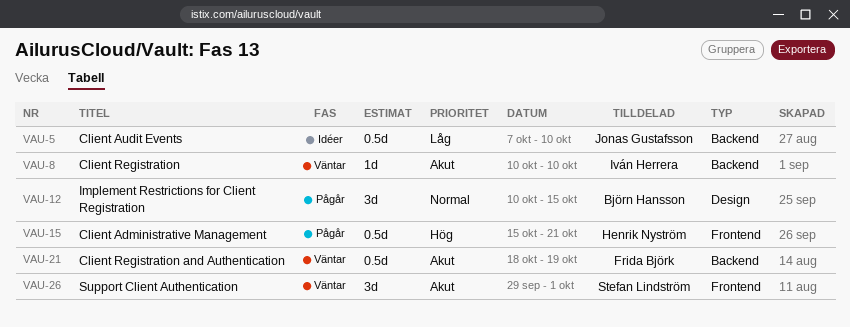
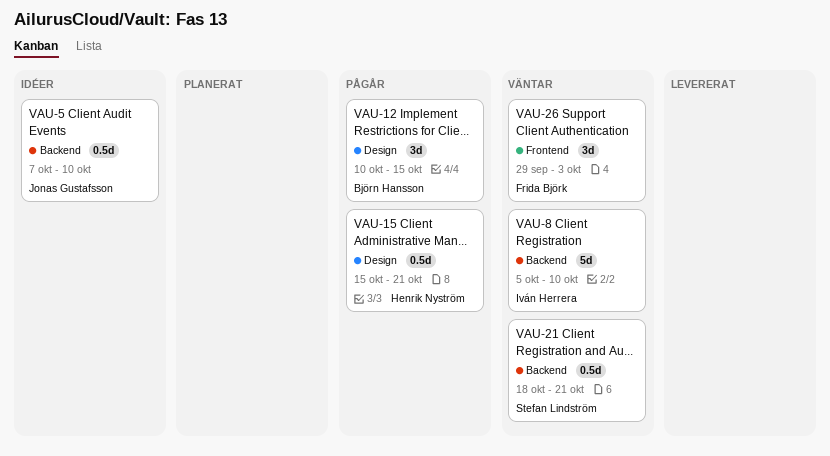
VAU-8, estimate: 1d -> 5d
VAU-8, start: Oct 10 -> Oct 5
VAU-15, label: Frontend -> Design
VAU-21, owner: Frida Björk -> Stefan Lindström
VAU-21, due: Oct 19 -> Oct 21
VAU-26, owner: Stefan Lindström -> Frida Björk
VAU-26, due: Oct 1 -> Oct 3

